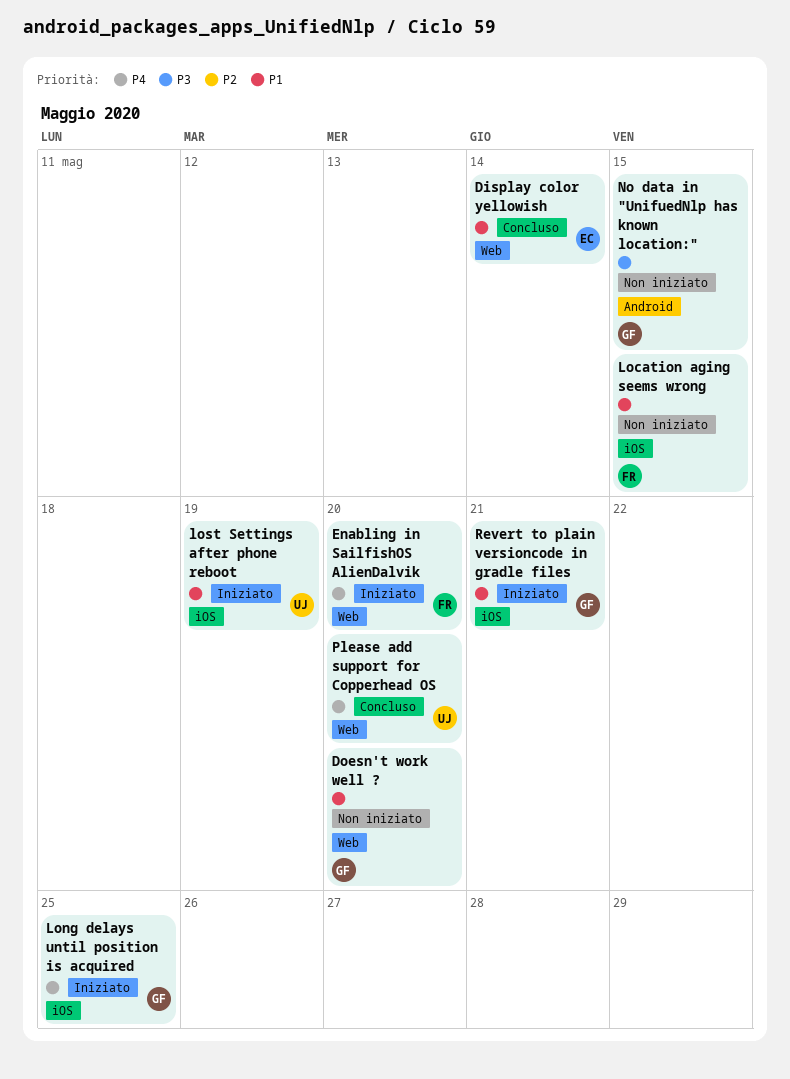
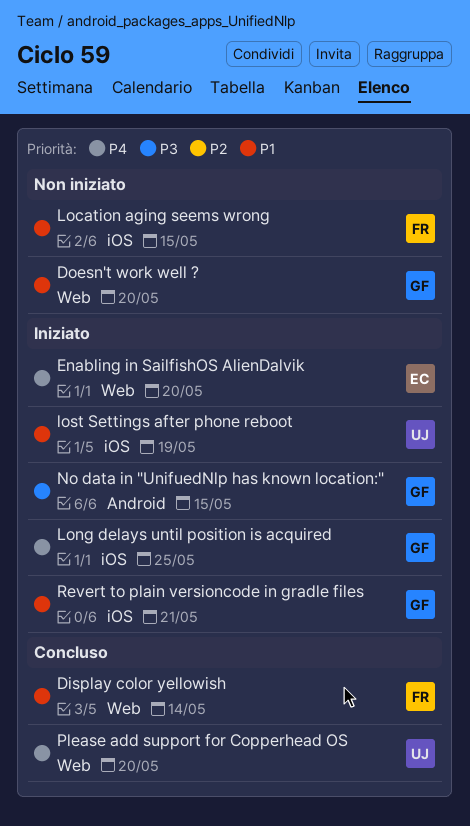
Display color yellowish, owner: EC -> FR
Enabling in SailfishOS AlienDalvik, owner: FR -> EC
No data in "UnifuedNlp has known location:", status: Non iniziato -> Iniziato

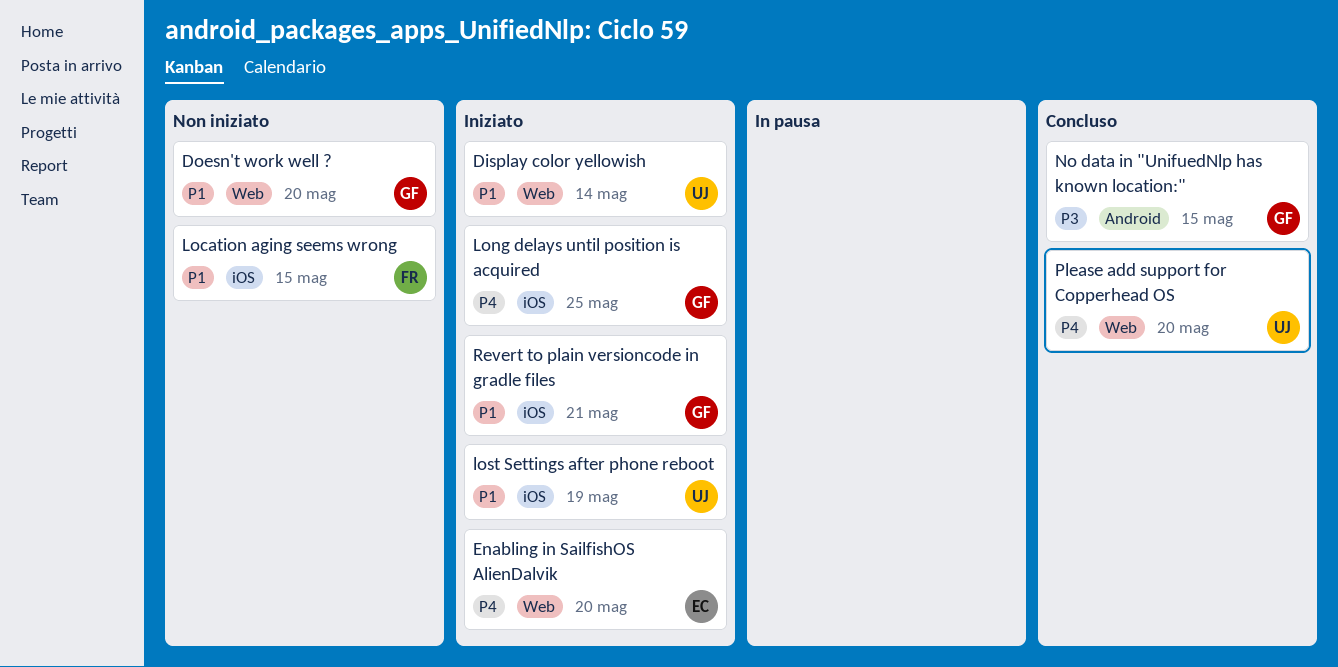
Display color yellowish, status: Concluso -> Iniziato
Display color yellowish, owner: FR -> UJ
No data in "UnifuedNlp has known location:", status: Iniziato -> Concluso

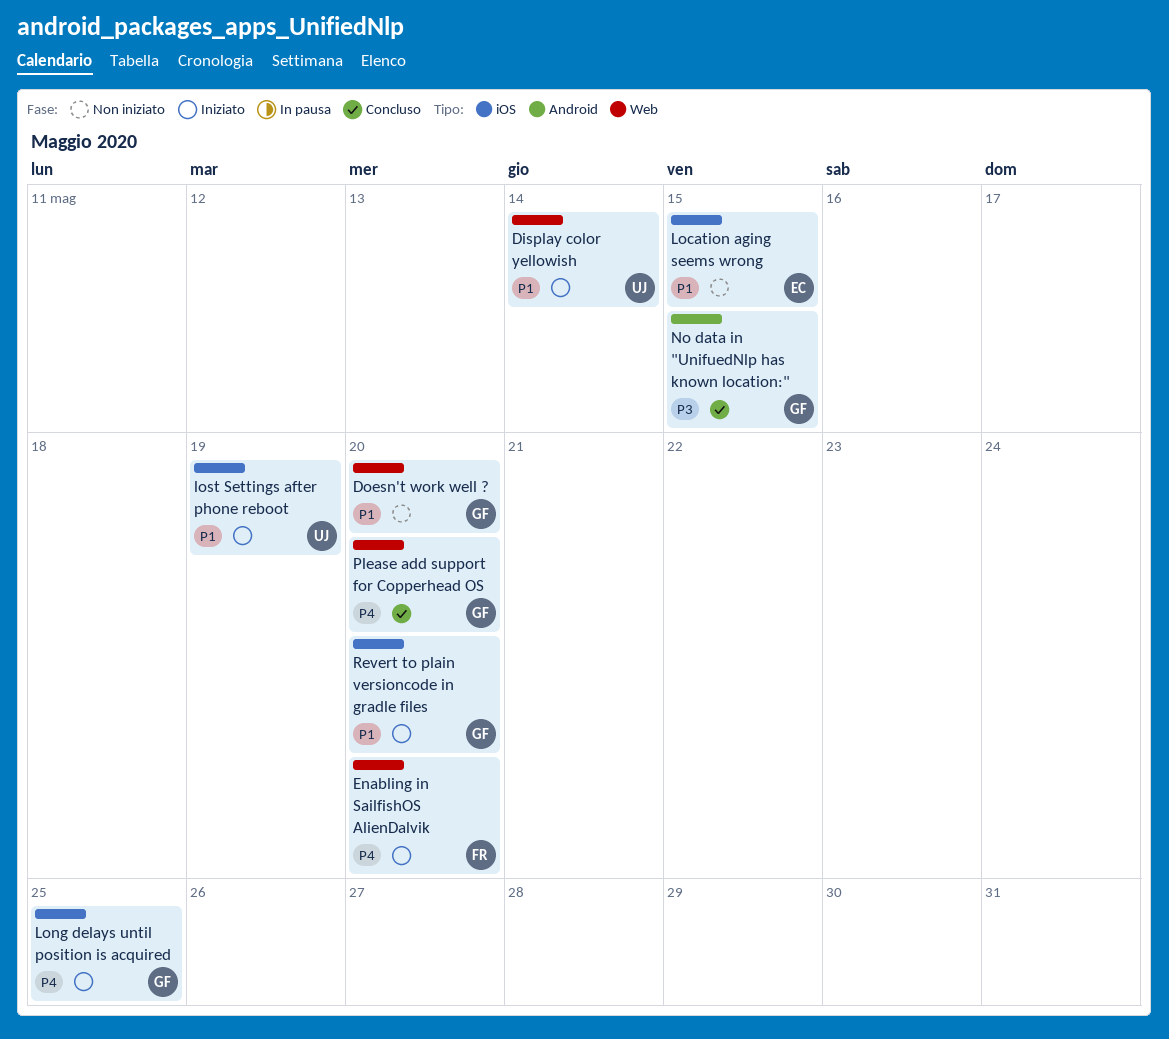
Enabling in SailfishOS AlienDalvik, owner: EC -> FR
Location aging seems wrong, owner: FR -> EC
Please add support for Copperhead OS, owner: UJ -> GF
Revert to plain versioncode in gradle files, due: May 21 -> May 20

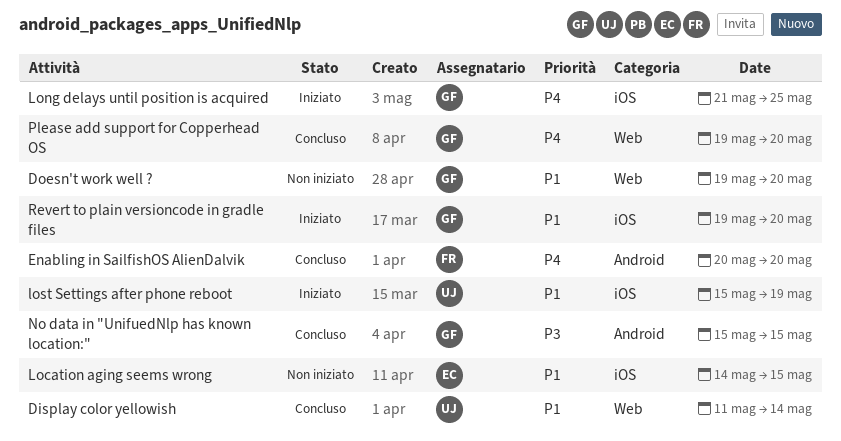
Display color yellowish, status: Iniziato -> Concluso
Enabling in SailfishOS AlienDalvik, status: Iniziato -> Concluso
Enabling in SailfishOS AlienDalvik, label: Web -> Android

